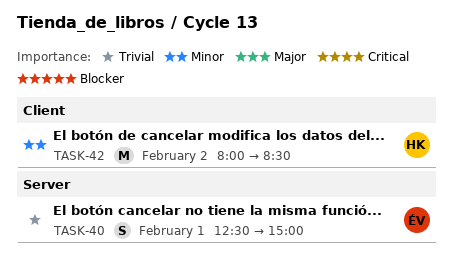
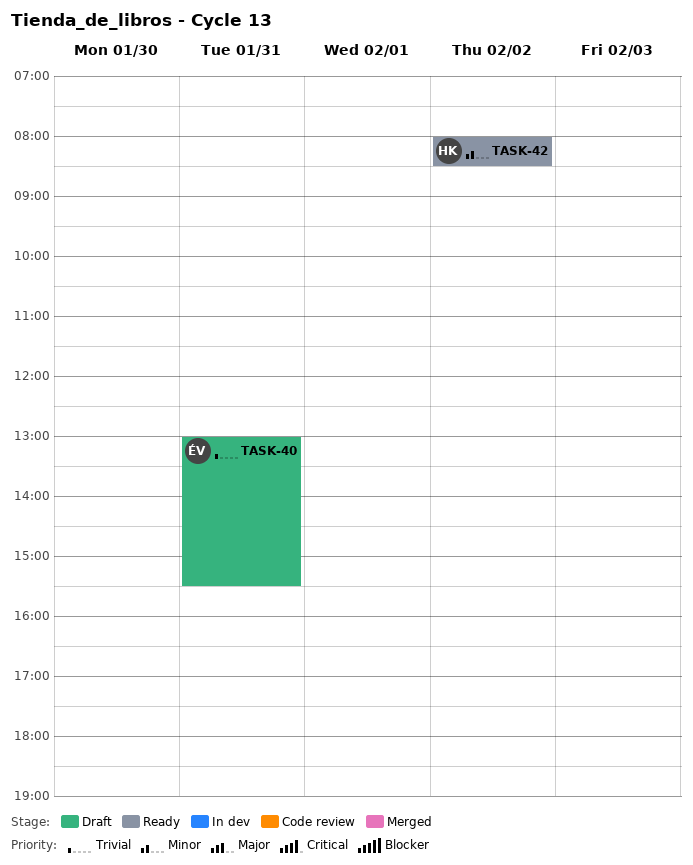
TASK-40, day: Feb 1 -> Jan 31
TASK-40, begins: 12:30 -> 13:00
TASK-40, ends: 15:00 -> 15:30

